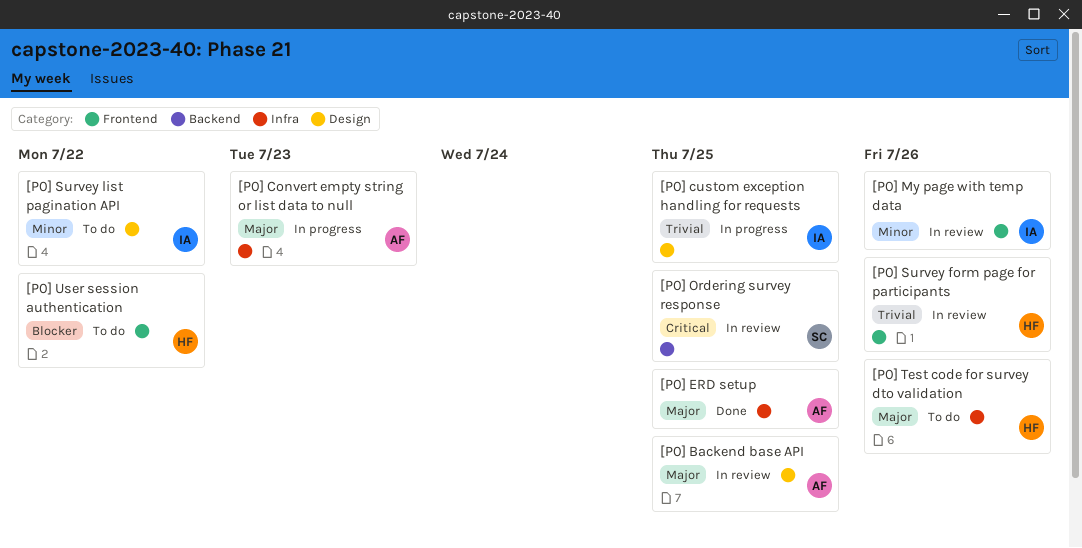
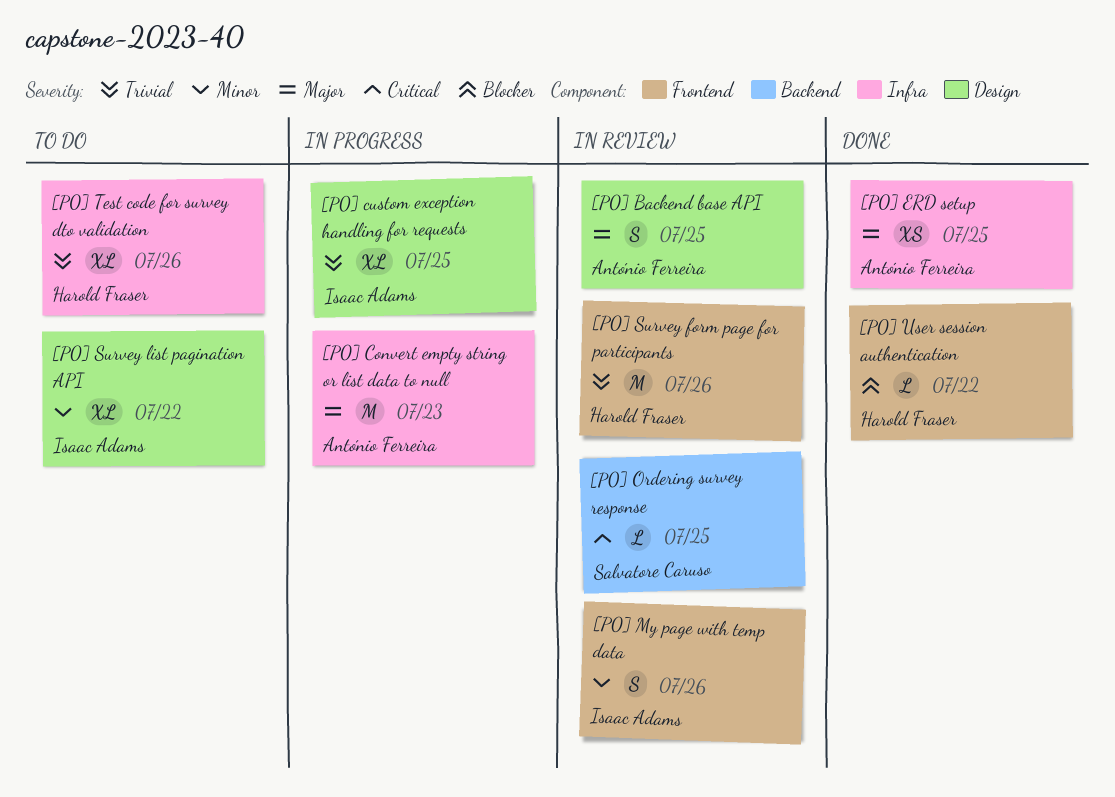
[P0] Test code for survey dto validation, priority: Major -> Trivial
[P0] User session authentication, status: To do -> Done

